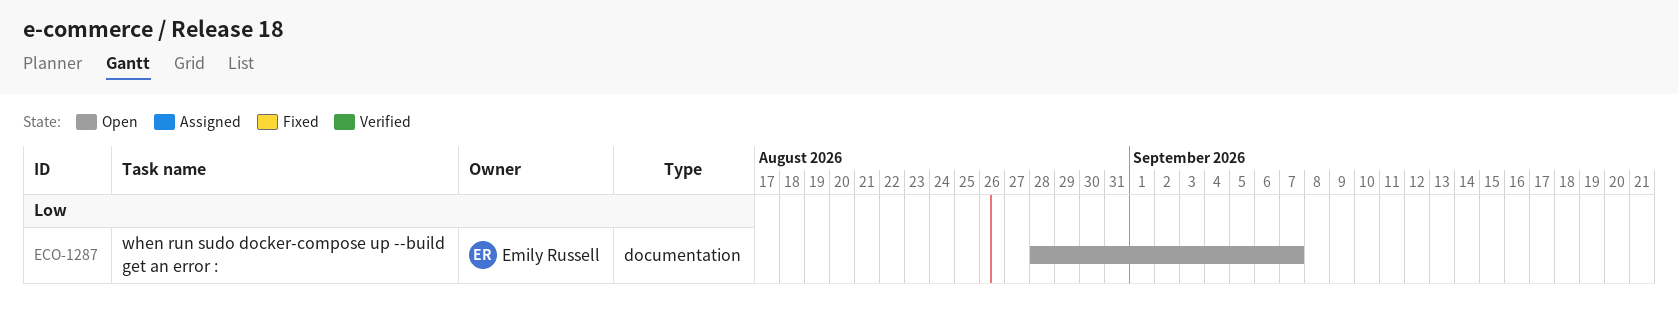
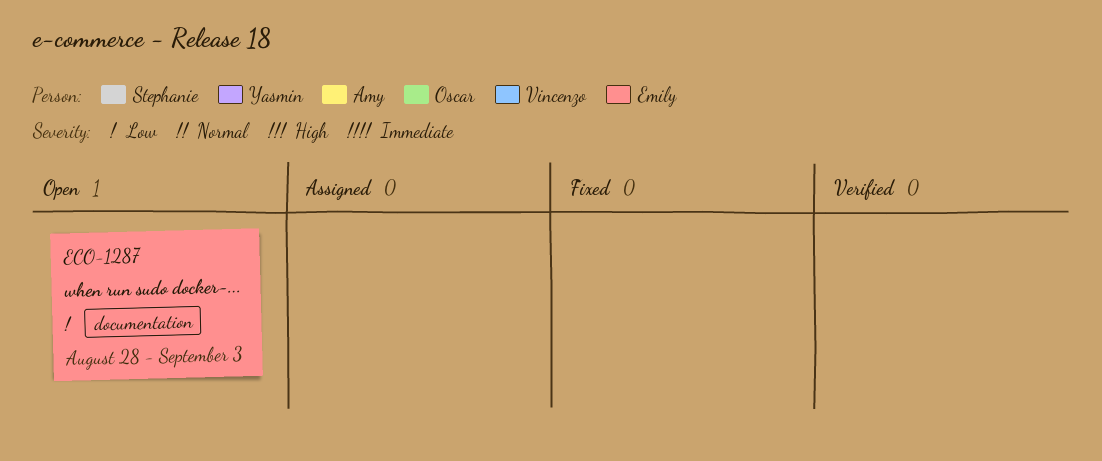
ECO-1287, due: Sep 7 -> Sep 3

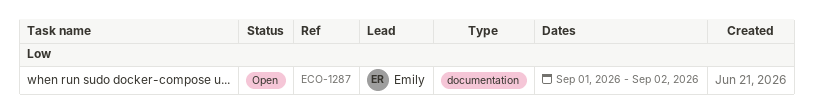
ECO-1287, start: Aug 28 -> Sep 1
ECO-1287, due: Sep 3 -> Sep 2

